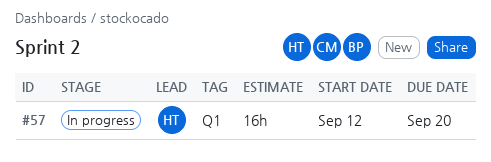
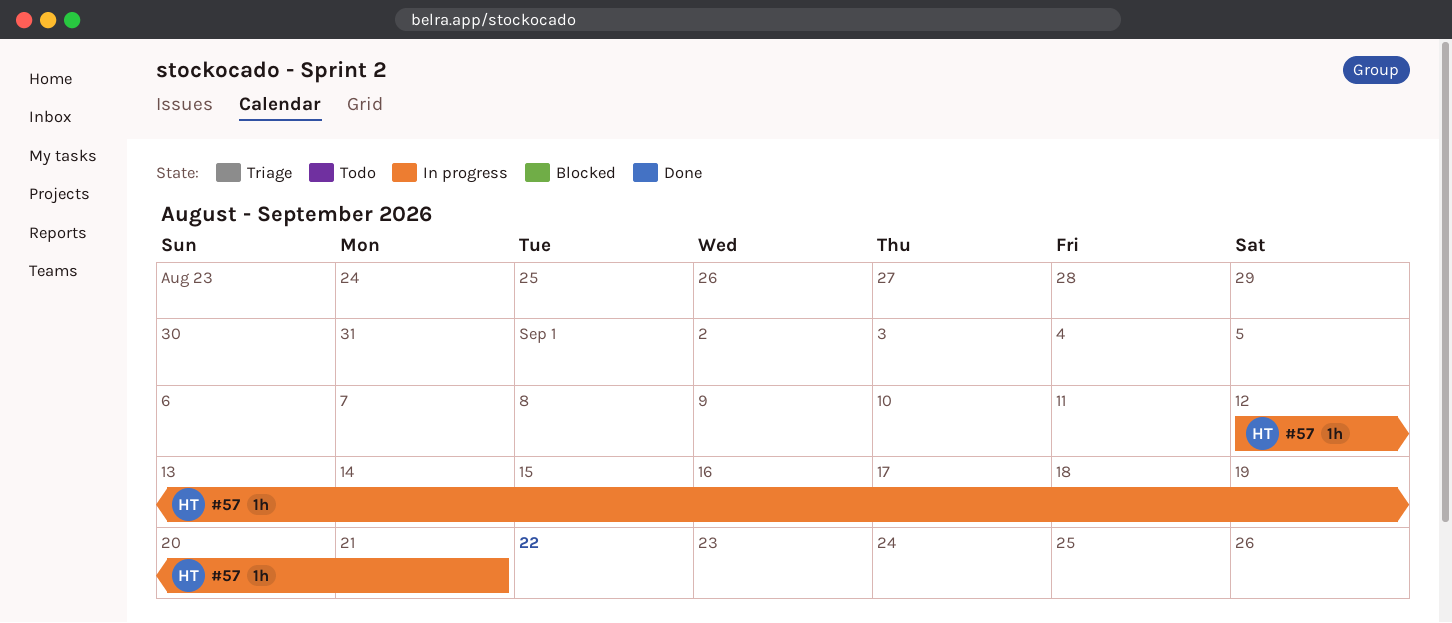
#57, estimate: 16h -> 1h
#57, due: Sep 20 -> Sep 21

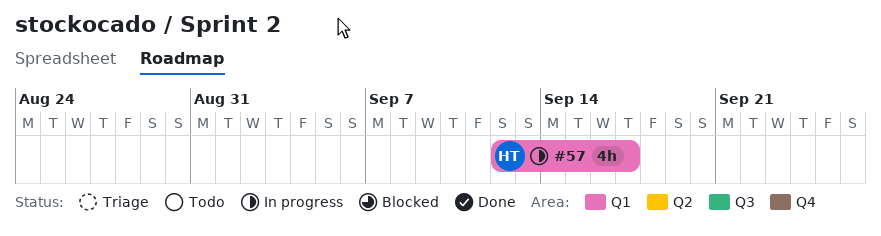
#57, estimate: 1h -> 4h
#57, due: Sep 21 -> Sep 17

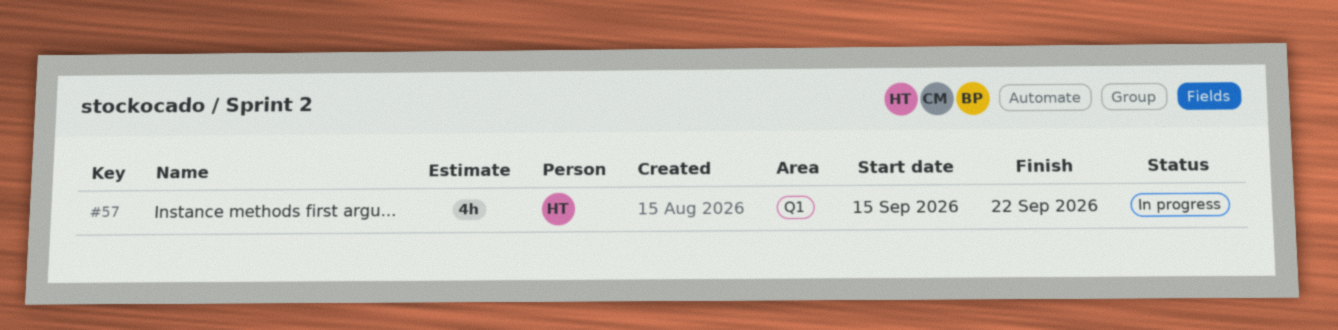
#57, start: Sep 12 -> Sep 15
#57, due: Sep 17 -> Sep 22

